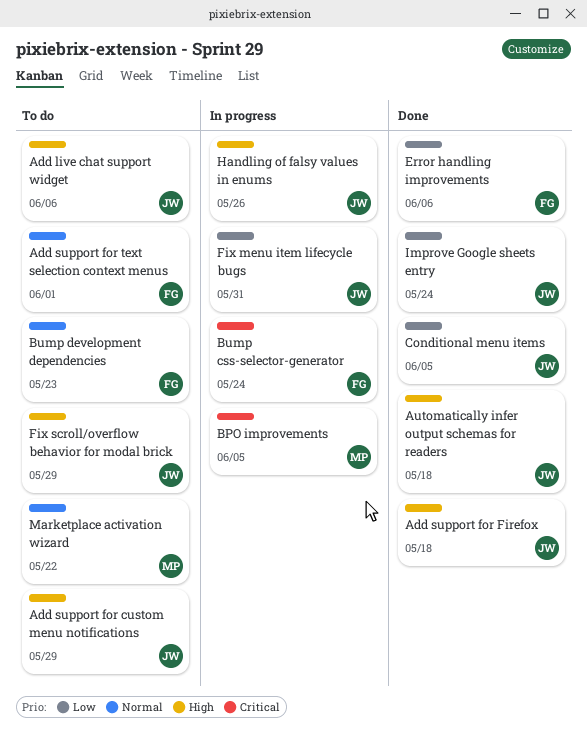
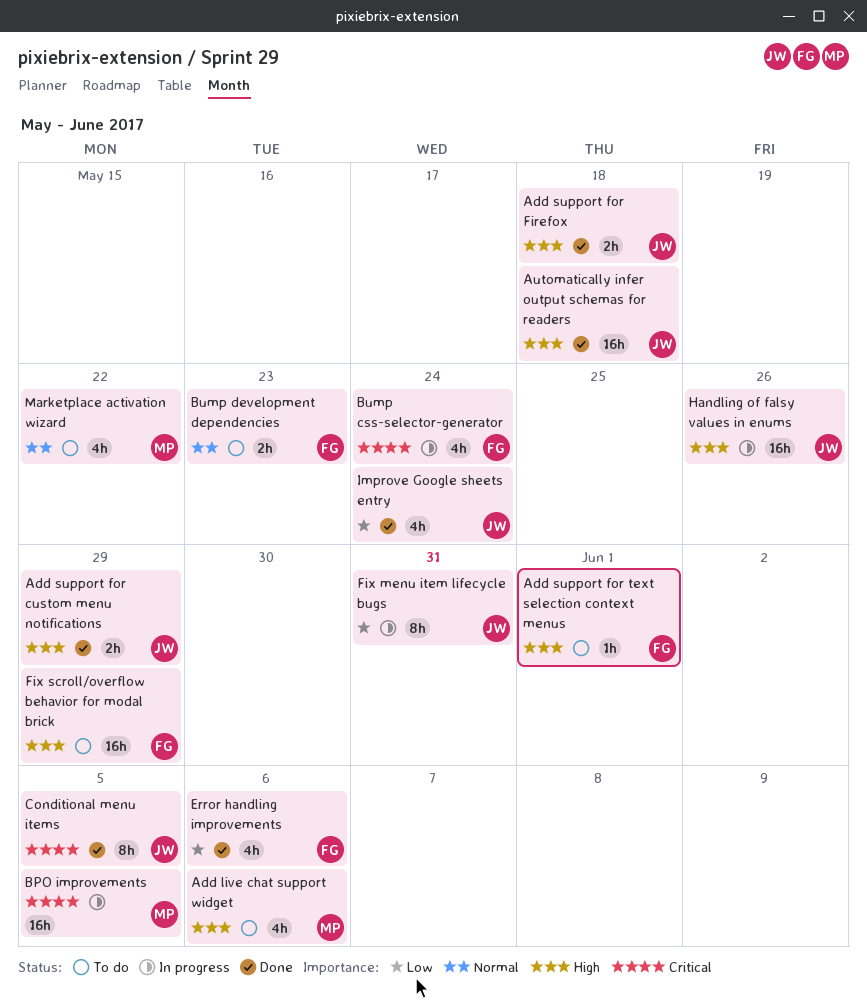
Add live chat support widget, owner: JW -> MP
Add support for custom menu notifications, status: To do -> Done
Add support for text selection context menus, priority: Normal -> High
Conditional menu items, priority: Low -> Critical
Fix scroll/overflow behavior for modal brick, owner: JW -> FG

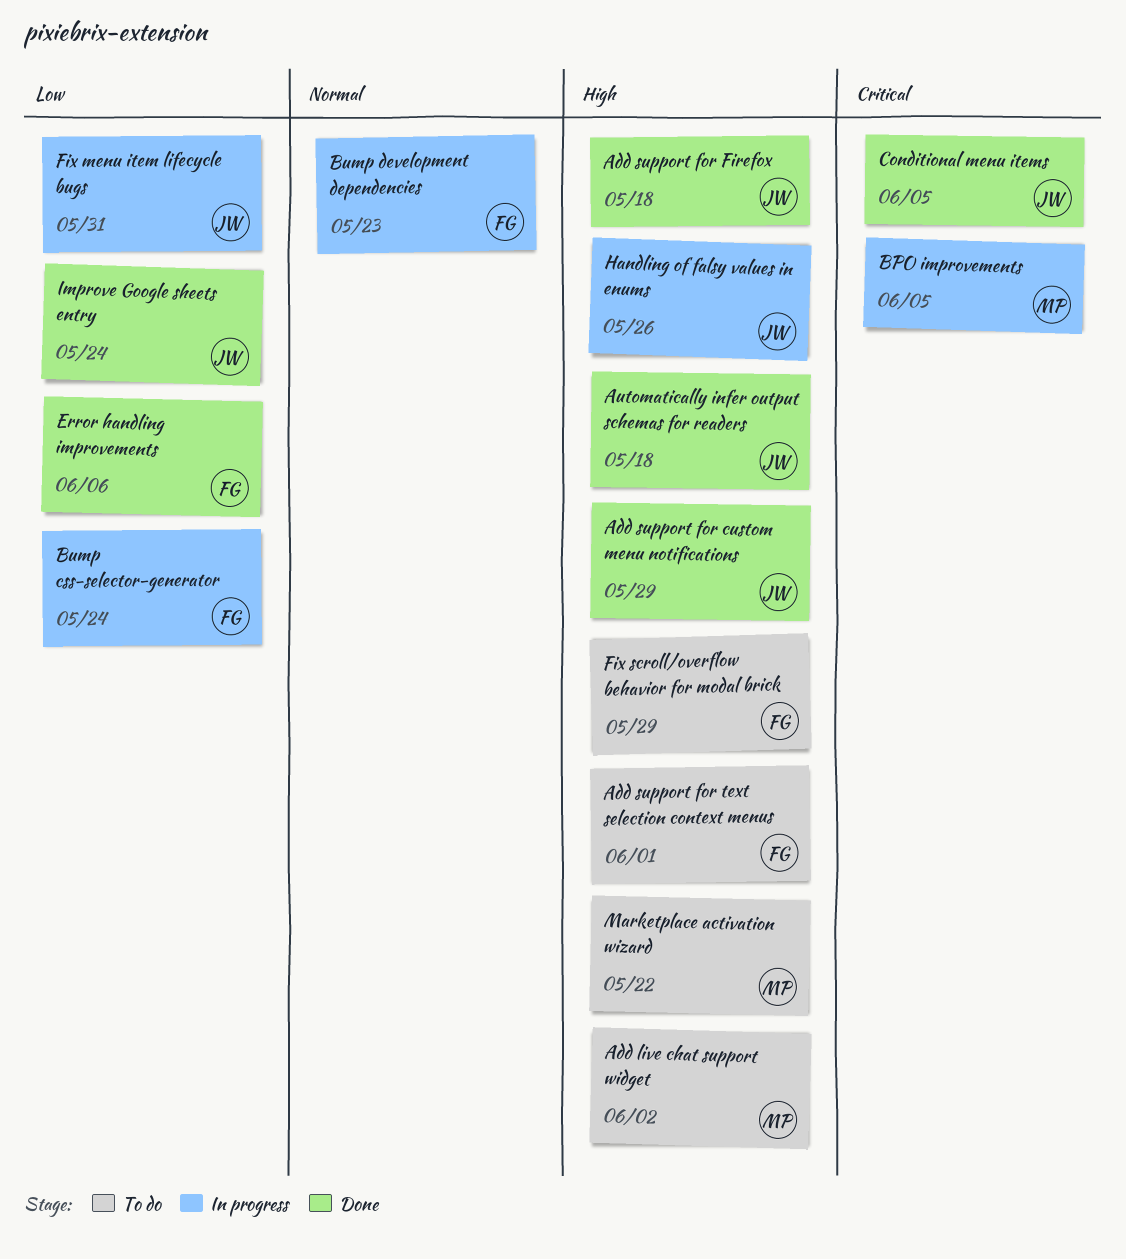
Add live chat support widget, due: Jun 6 -> Jun 2
Bump css-selector-generator, priority: Critical -> Low
Bump development dependencies, status: To do -> In progress
Marketplace activation wizard, priority: Normal -> High

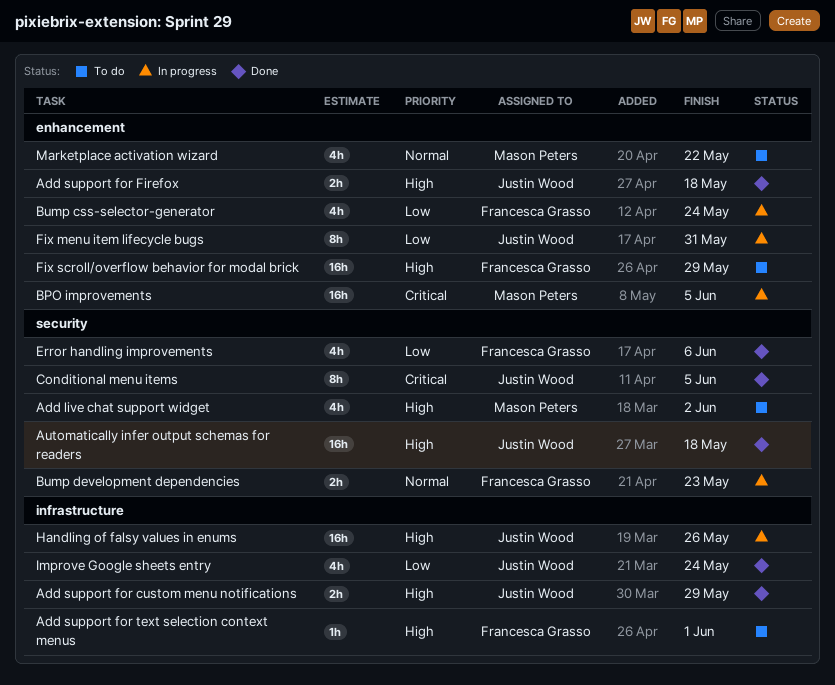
Marketplace activation wizard, priority: High -> Normal

